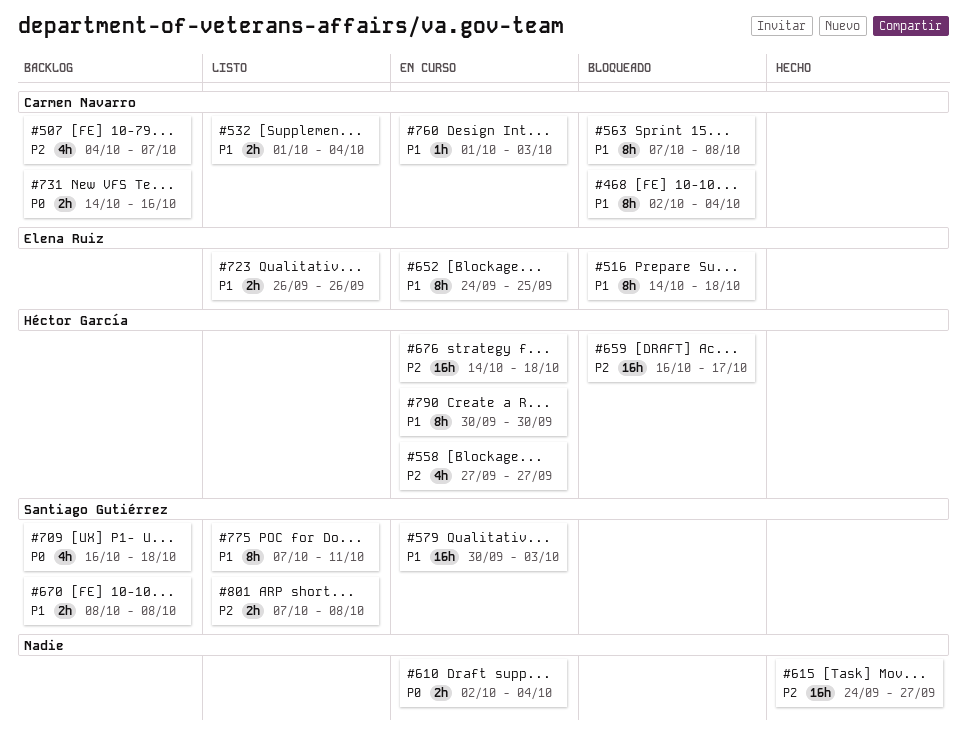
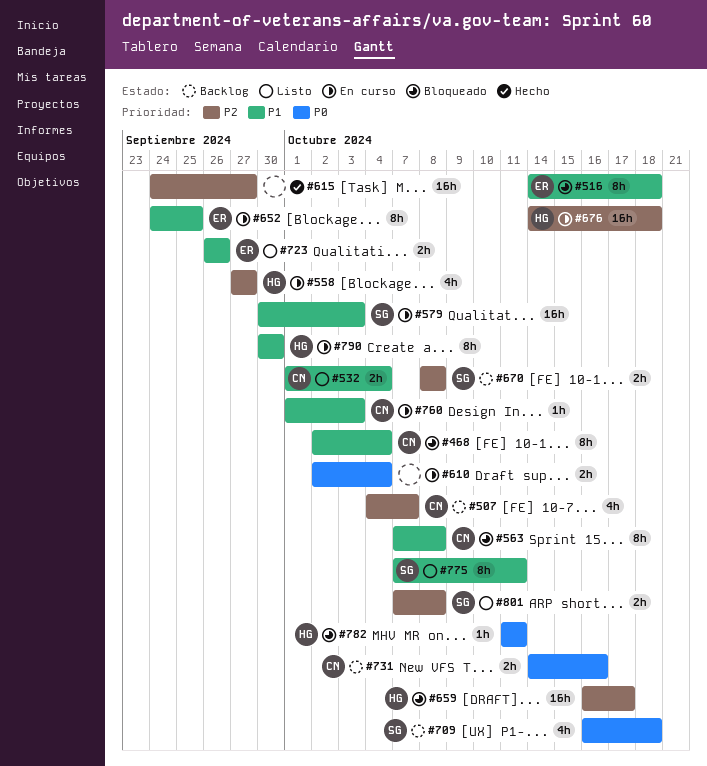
#670, priority: P1 -> P2
#782: none -> present

